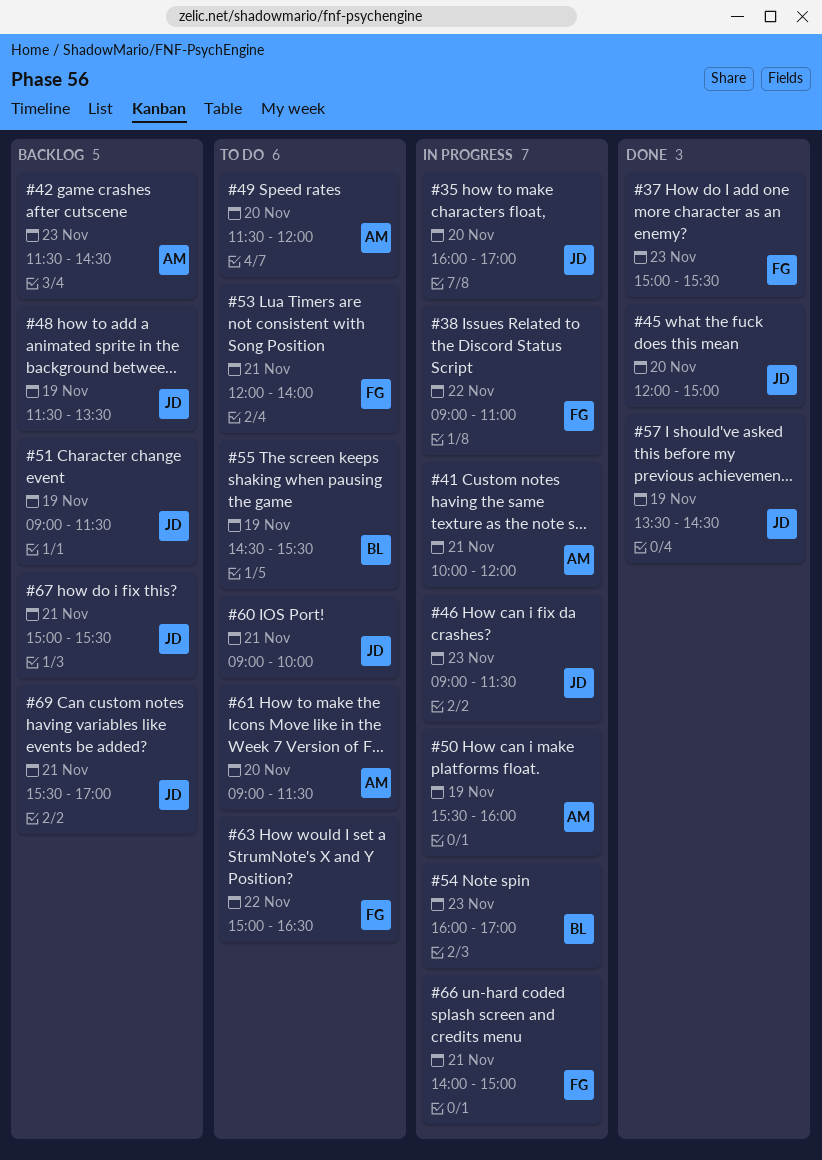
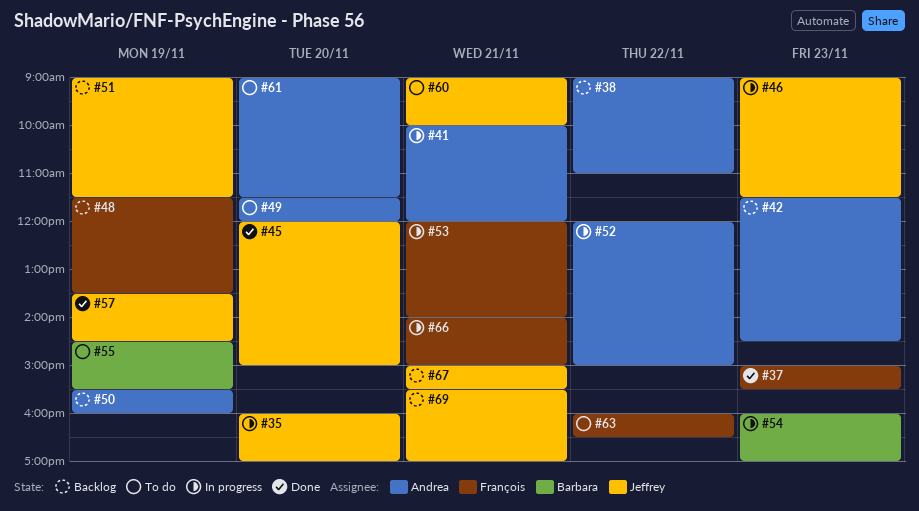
#38, status: In progress -> Backlog
#38, owner: François -> Andrea
#48, owner: Jeffrey -> François
#50, status: In progress -> Backlog
#52: none -> present
#53, status: To do -> In progress
#63, begins: 15:00 -> 16:00

